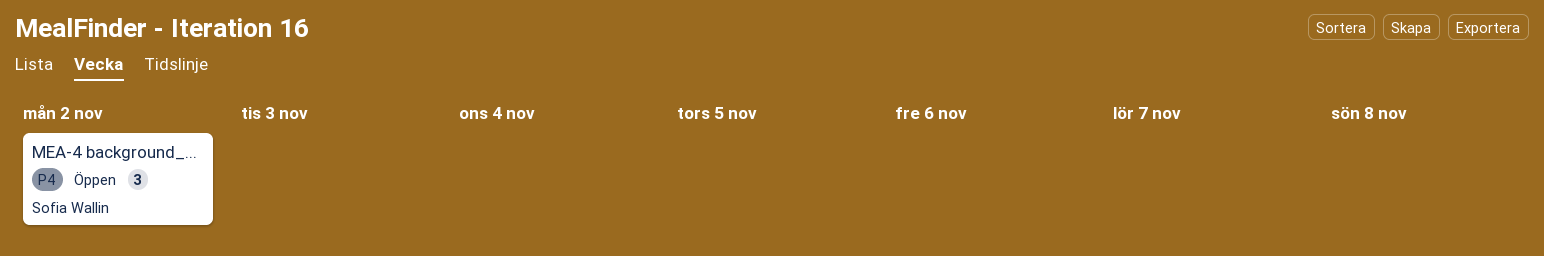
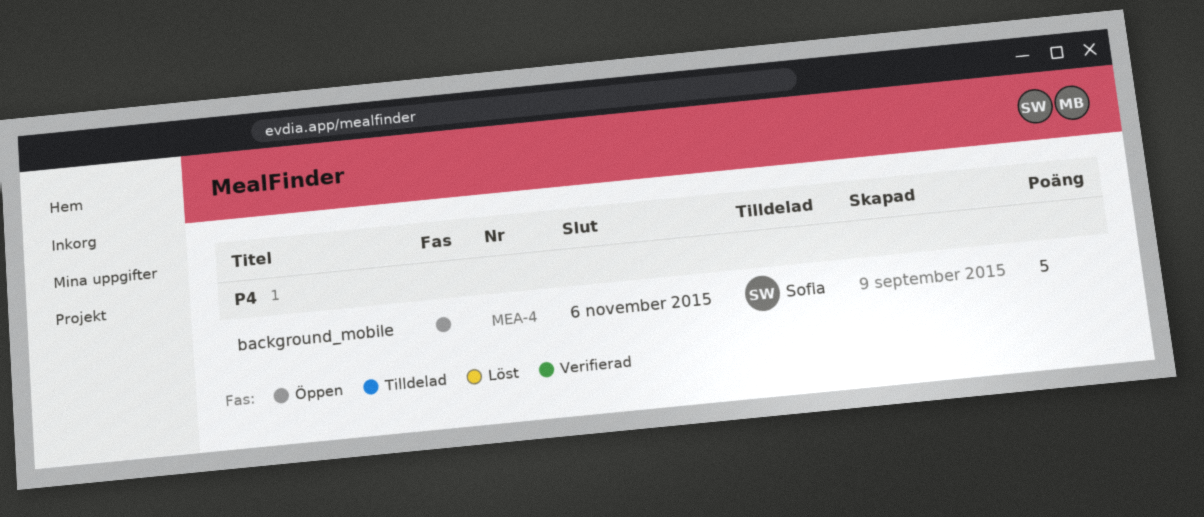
MEA-4, estimate: 3 -> 5
MEA-4, due: Nov 2 -> Nov 6

